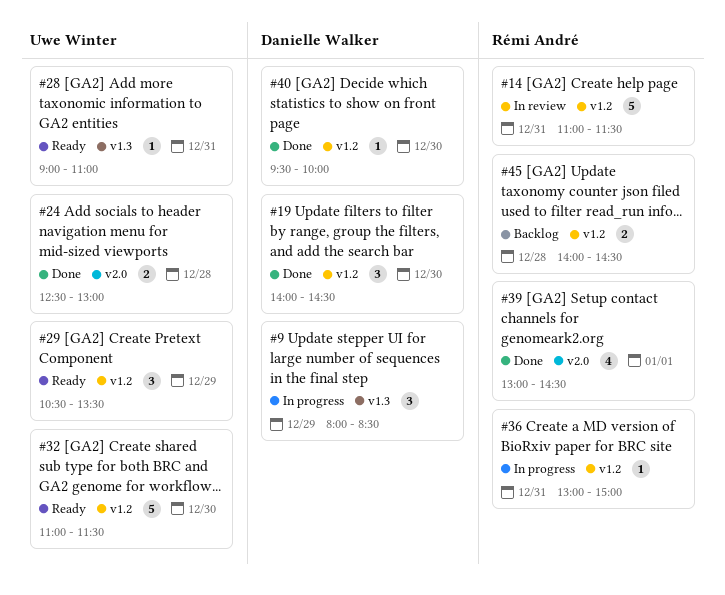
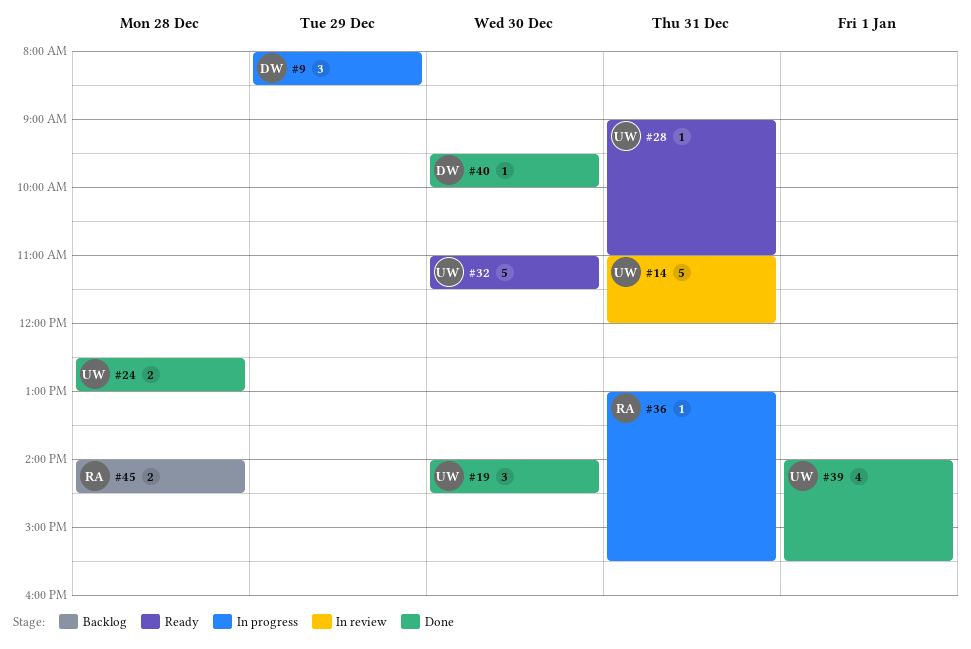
#14, owner: Rémi André -> Uwe Winter
#14, ends: 11:30 -> 12:00
#19, owner: Danielle Walker -> Uwe Winter
#29: present -> none
#36, ends: 15:00 -> 15:30
#39, owner: Rémi André -> Uwe Winter
#39, begins: 13:00 -> 14:00
#39, ends: 14:30 -> 15:30

